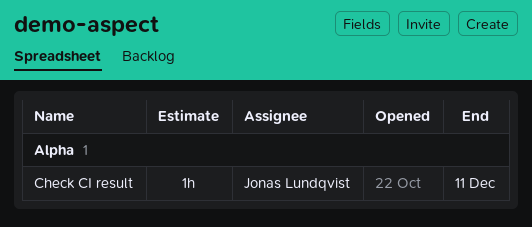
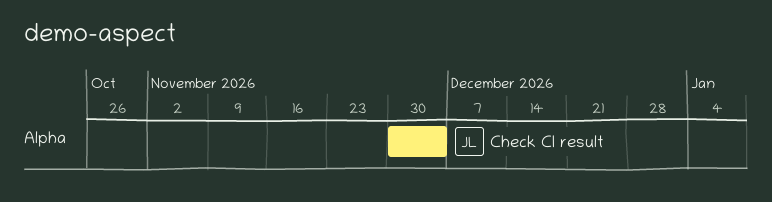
Check CI result, due: Dec 11 -> Dec 4

